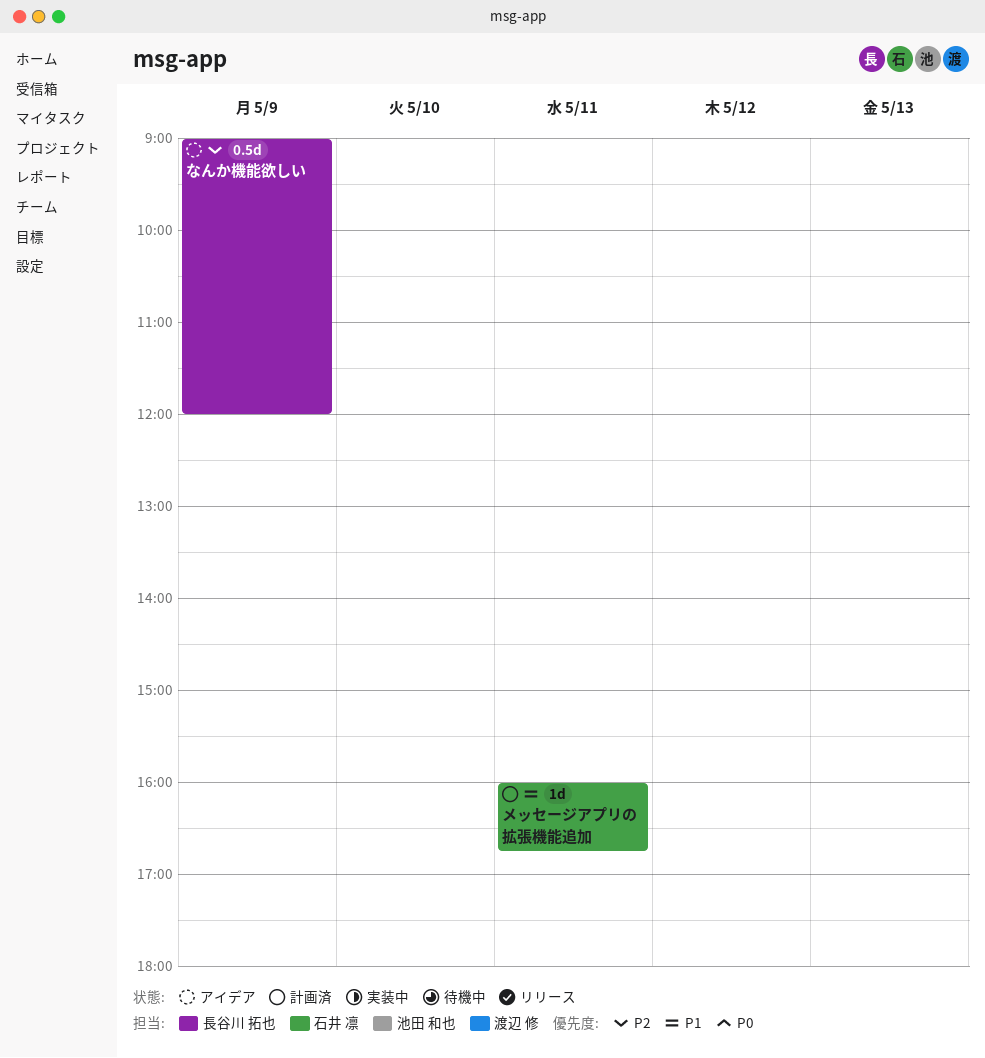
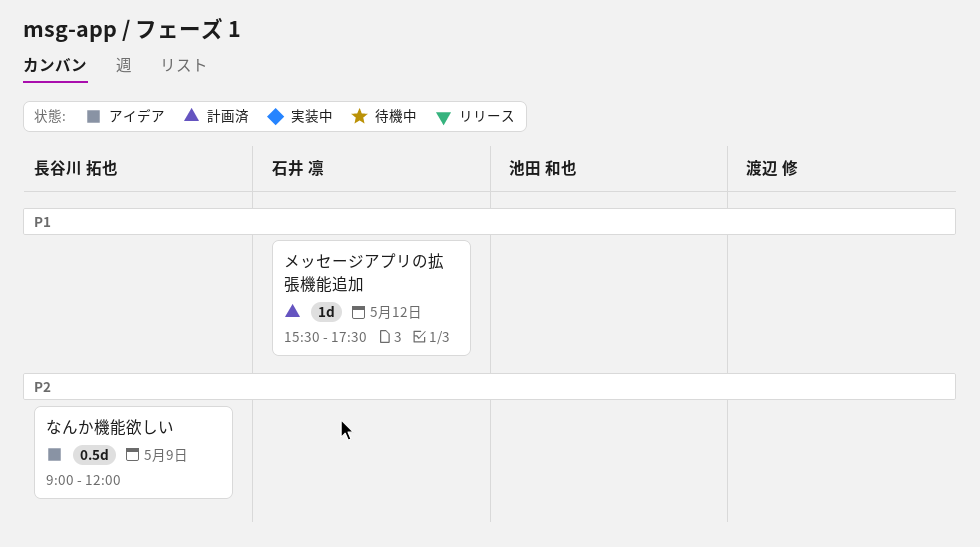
メッセージアプリの拡張機能追加, day: May 11 -> May 12
メッセージアプリの拡張機能追加, begins: 16:00 -> 15:30
メッセージアプリの拡張機能追加, ends: 16:45 -> 17:30

